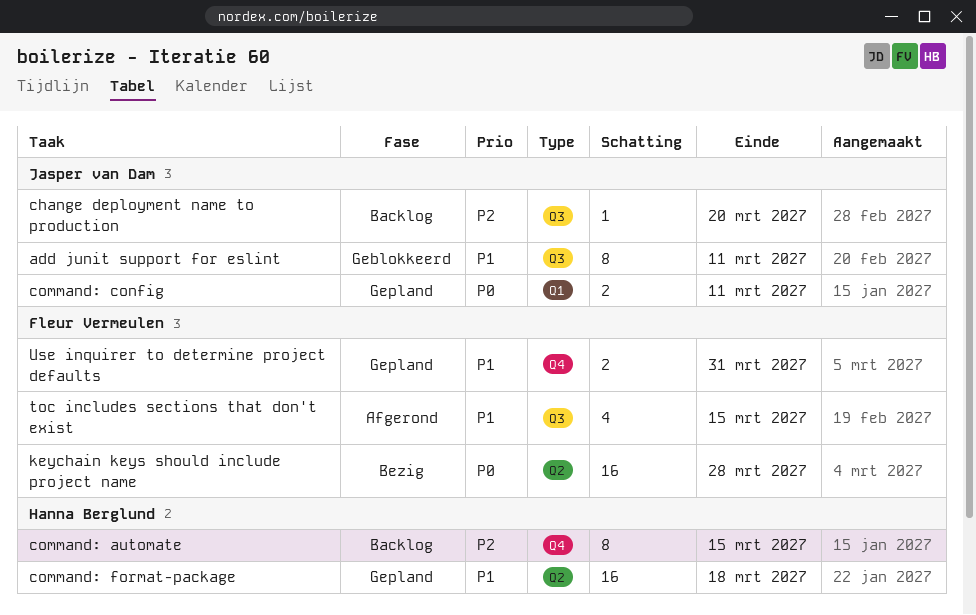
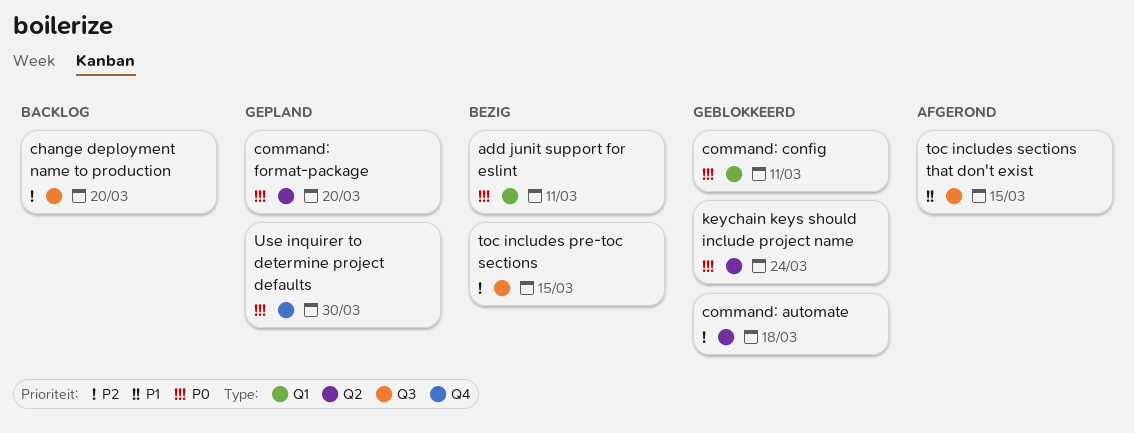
add junit support for eslint, status: Geblokkeerd -> Bezig
add junit support for eslint, priority: P1 -> P0
add junit support for eslint, label: Q3 -> Q1
command: automate, status: Backlog -> Geblokkeerd
command: automate, label: Q4 -> Q2
command: automate, due: Mar 15 -> Mar 18
command: config, status: Gepland -> Geblokkeerd
command: format-package, priority: P1 -> P0
command: format-package, due: Mar 18 -> Mar 20
keychain keys should include project name, status: Bezig -> Geblokkeerd
keychain keys should include project name, due: Mar 28 -> Mar 24
toc includes pre-toc sections: none -> present
Use inquirer to determine project defaults, priority: P1 -> P0
Use inquirer to determine project defaults, due: Mar 31 -> Mar 30

